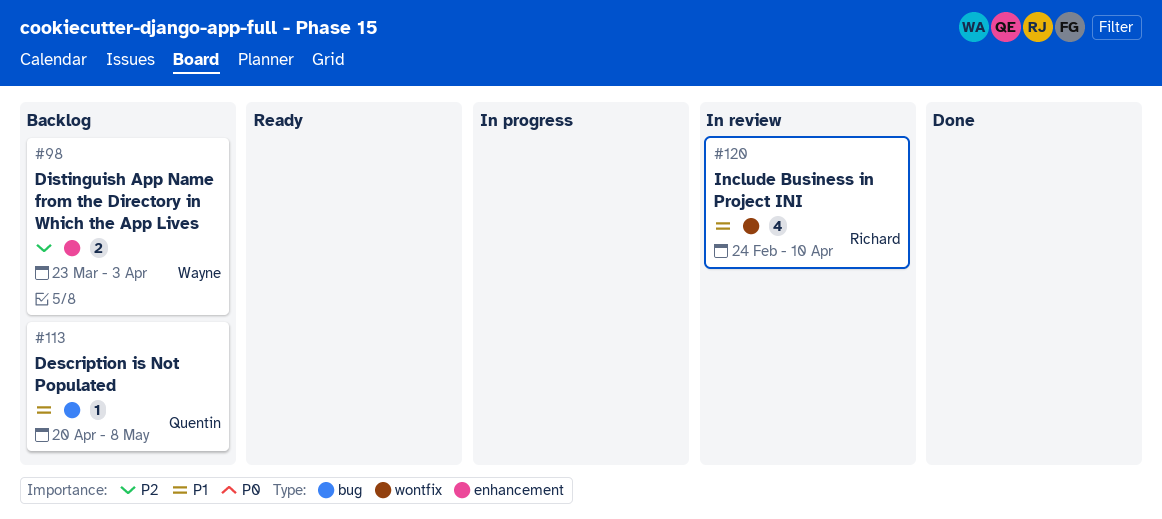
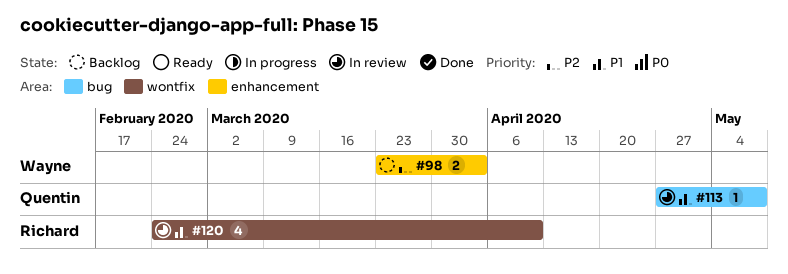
#113, status: Backlog -> In review
#113, start: Apr 20 -> Apr 27

